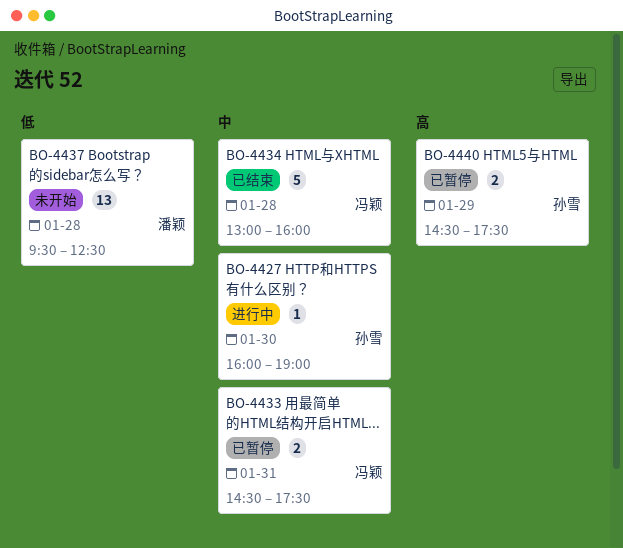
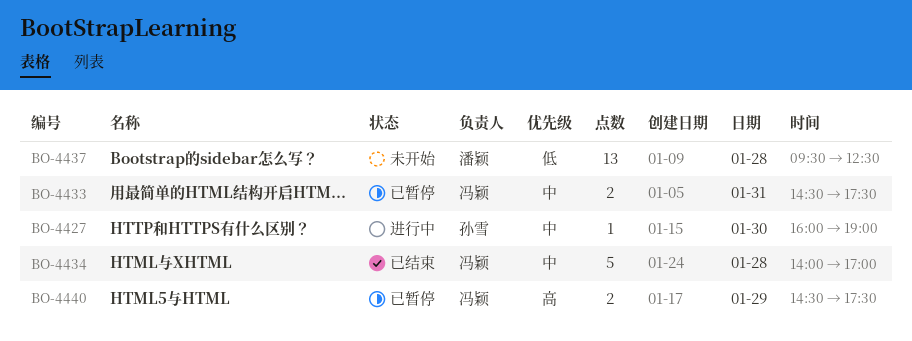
BO-4434, begins: 13:00 -> 14:00
BO-4434, ends: 16:00 -> 17:00
BO-4440, owner: 孙雪 -> 冯颖

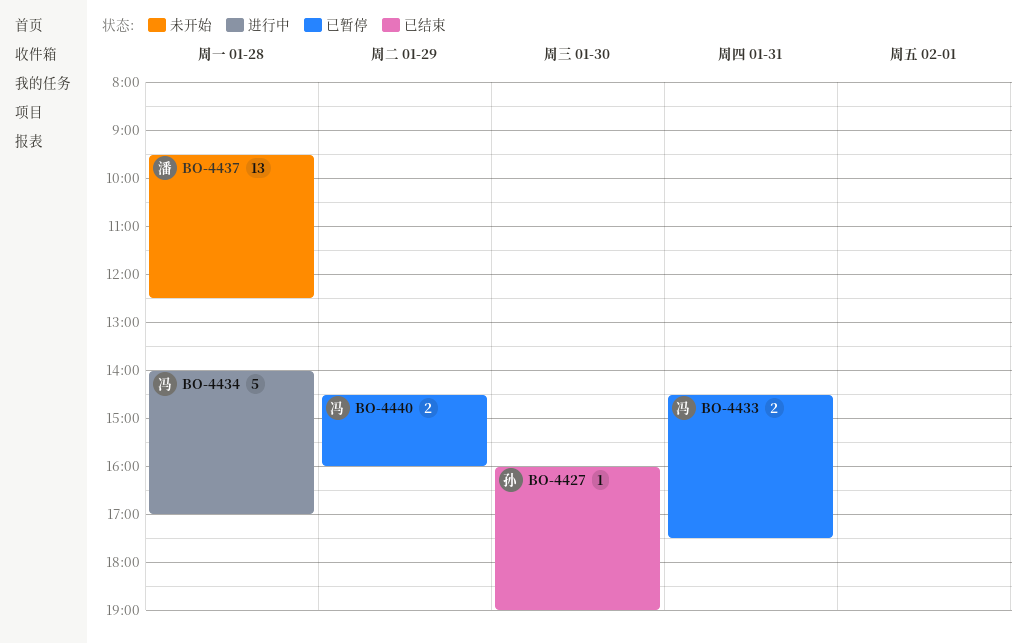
BO-4427, status: 进行中 -> 已结束
BO-4434, status: 已结束 -> 进行中
BO-4440, ends: 17:30 -> 16:00

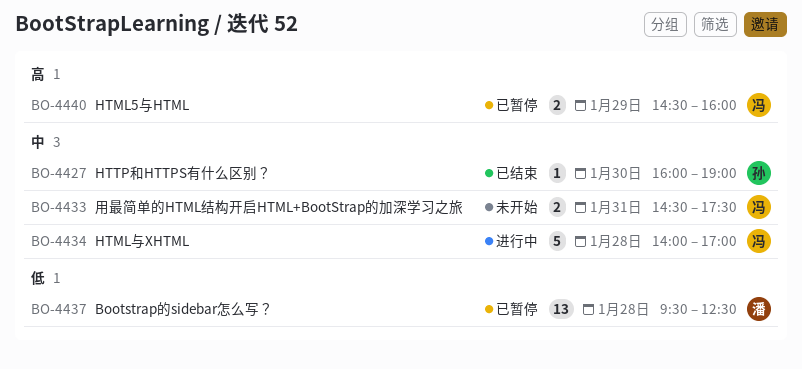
BO-4433, status: 已暂停 -> 未开始
BO-4437, status: 未开始 -> 已暂停

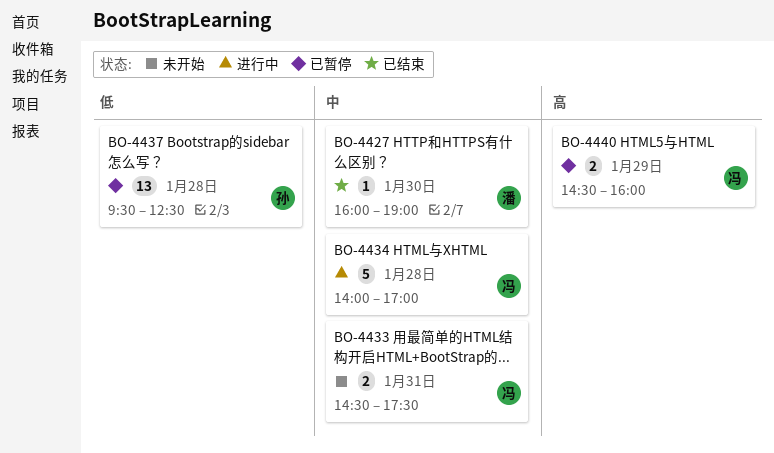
BO-4427, owner: 孙 -> 潘
BO-4437, owner: 潘 -> 孙

